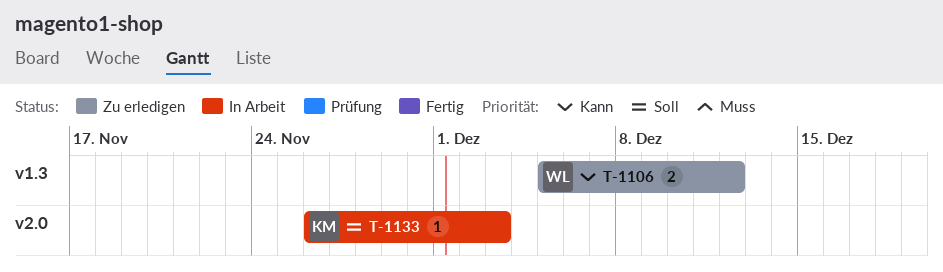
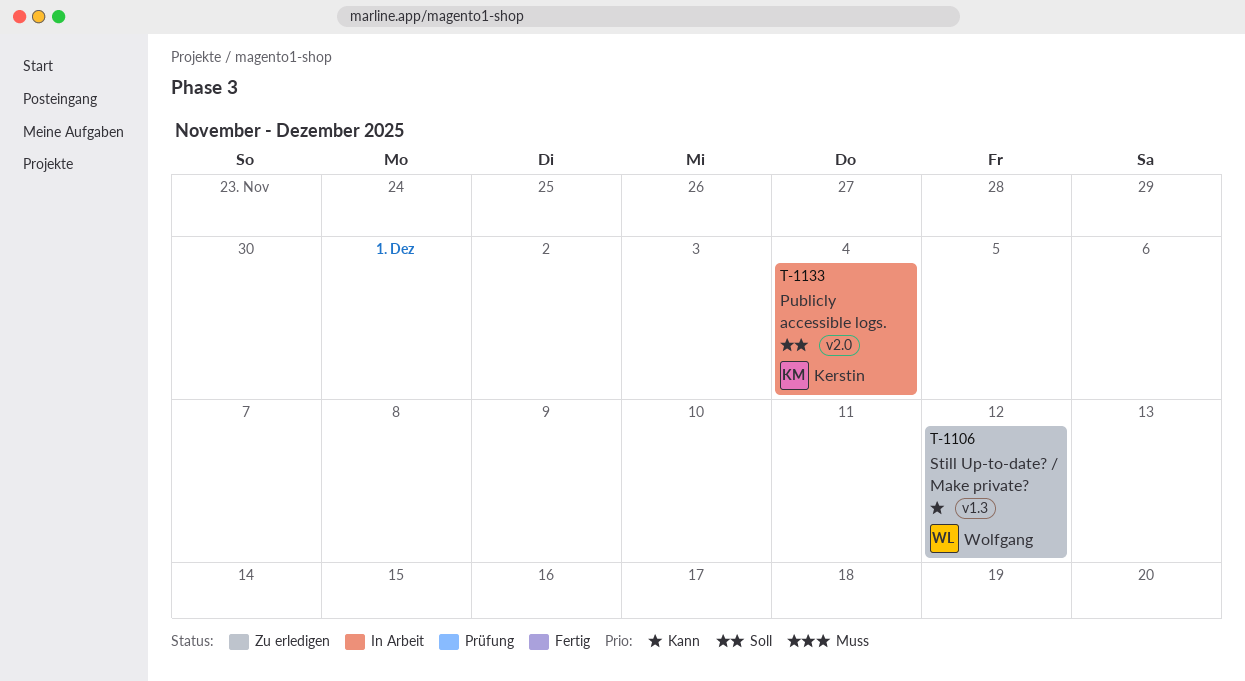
T-1133, due: Dec 3 -> Dec 4

